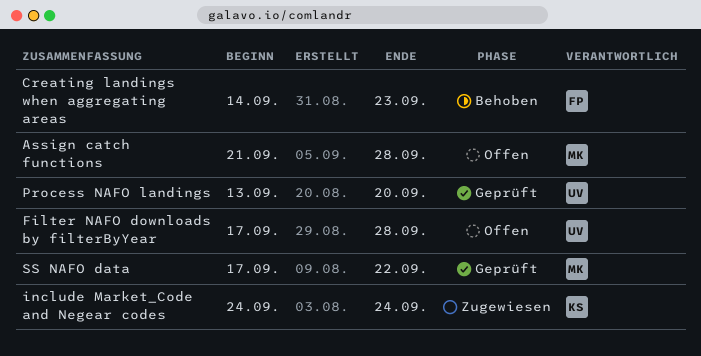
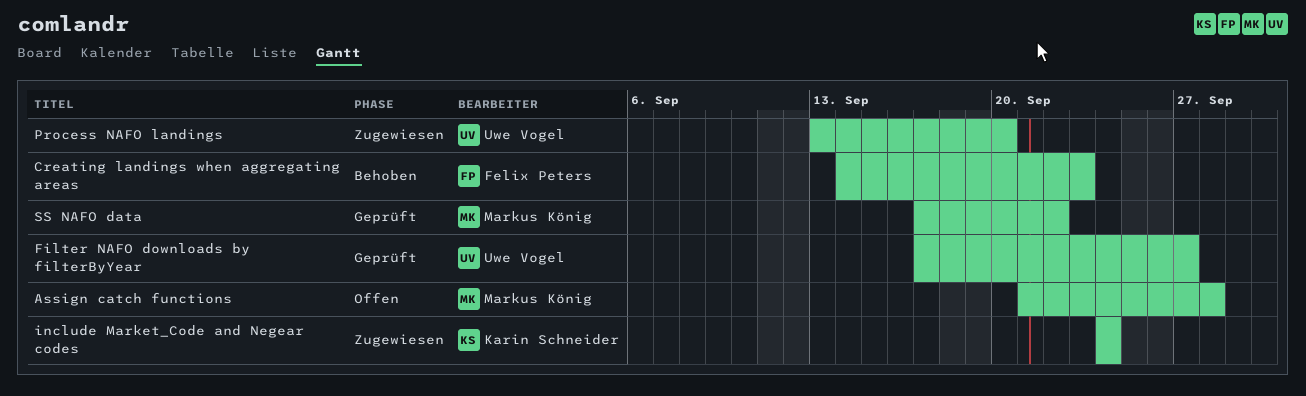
Filter NAFO downloads by filterByYear, status: Offen -> Geprüft
Filter NAFO downloads by filterByYear, due: Sep 28 -> Sep 27
Process NAFO landings, status: Geprüft -> Zugewiesen

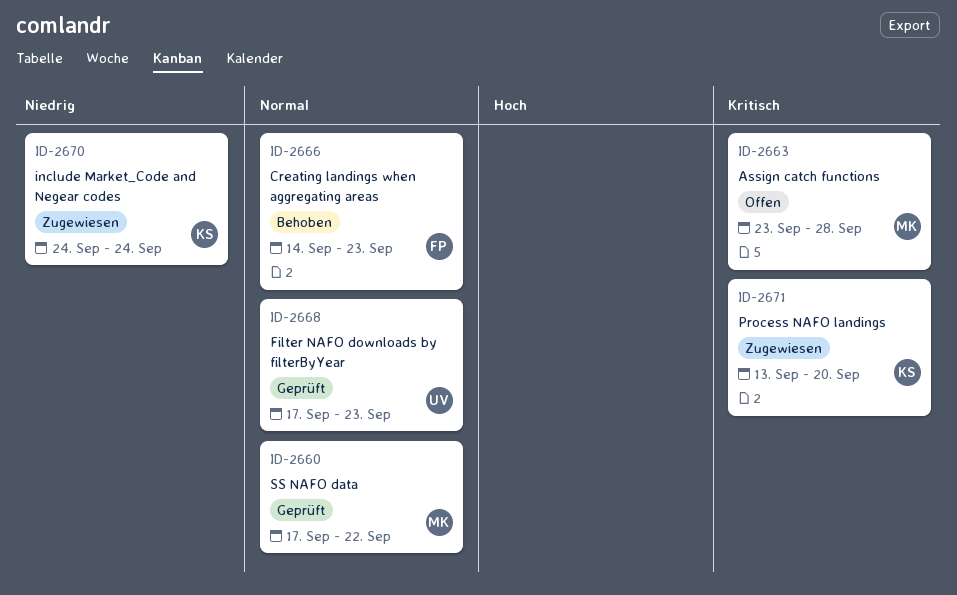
Assign catch functions, start: Sep 21 -> Sep 23
Filter NAFO downloads by filterByYear, due: Sep 27 -> Sep 23
Process NAFO landings, owner: Uwe Vogel -> Karin Schneider

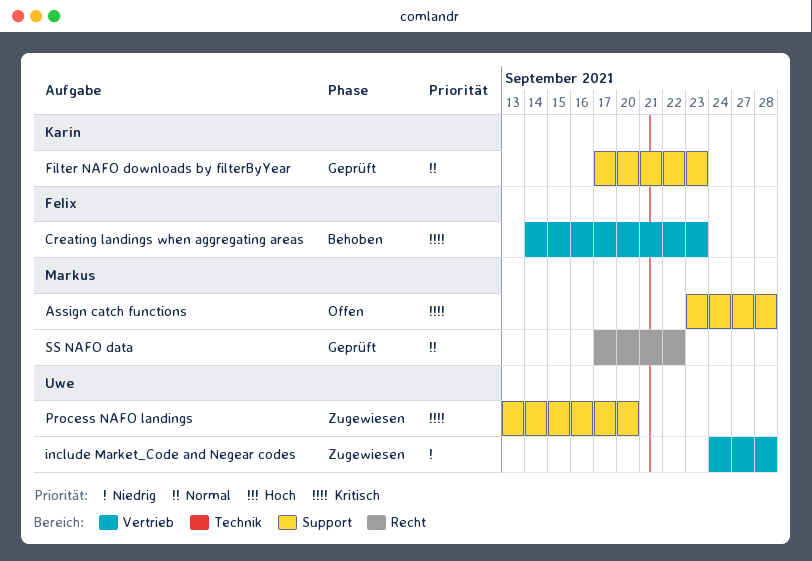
Creating landings when aggregating areas, priority: Normal -> Kritisch
Filter NAFO downloads by filterByYear, owner: Uwe -> Karin
include Market_Code and Negear codes, owner: Karin -> Uwe
include Market_Code and Negear codes, due: Sep 24 -> Sep 28
Process NAFO landings, owner: Karin -> Uwe

